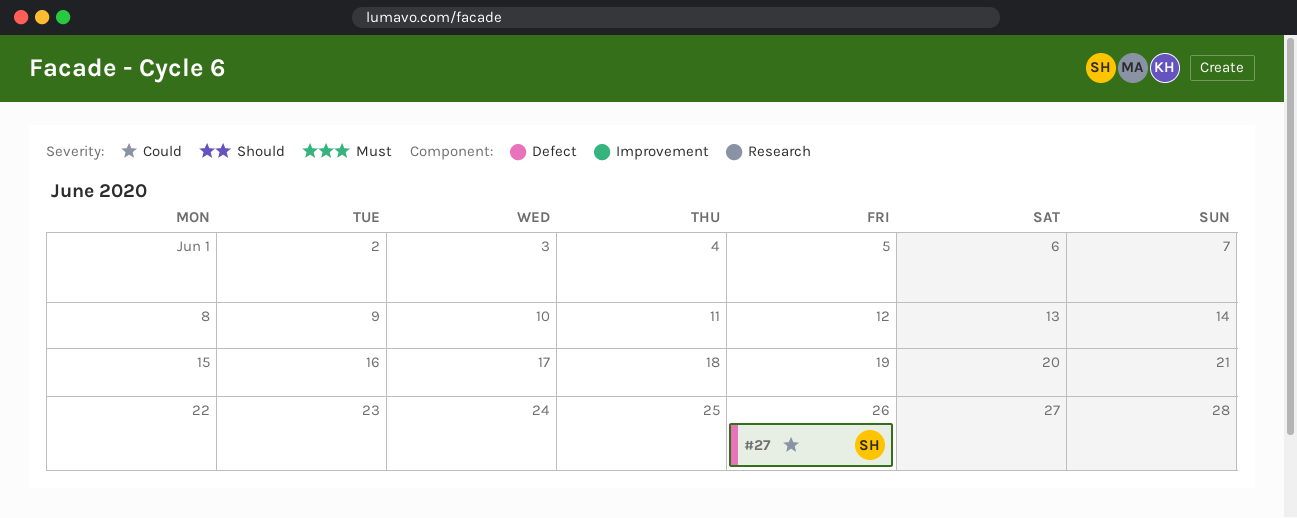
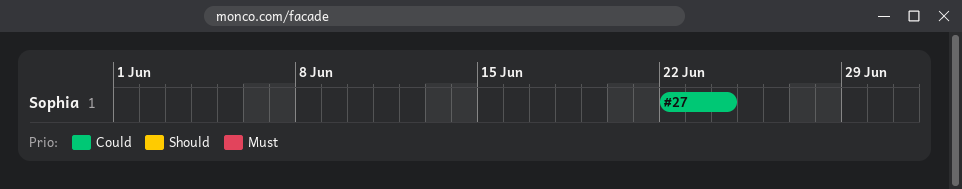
#27, due: Jun 26 -> Jun 24

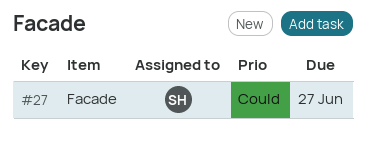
#27, due: Jun 24 -> Jun 27

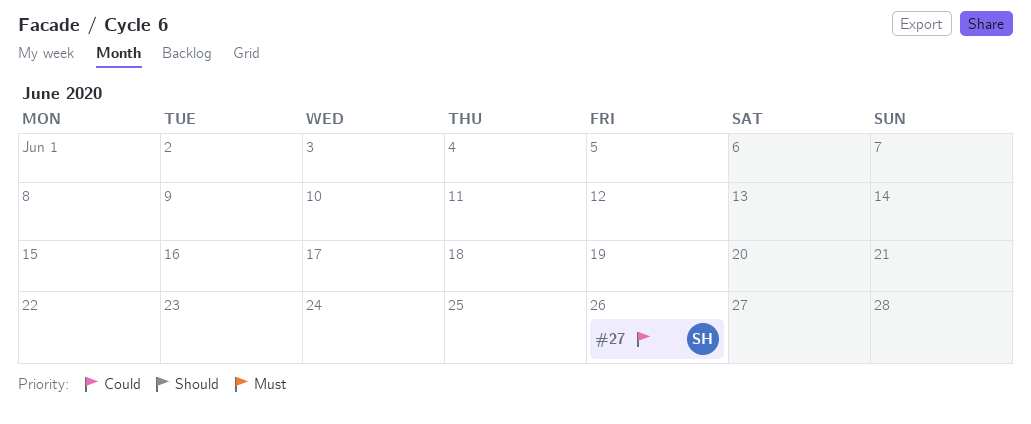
#27, due: Jun 27 -> Jun 26

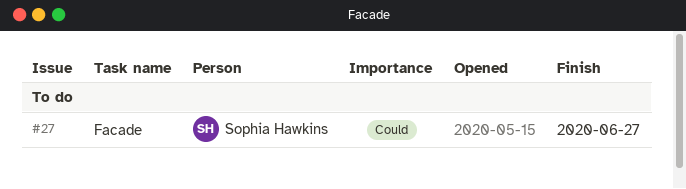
#27, due: Jun 26 -> Jun 27

